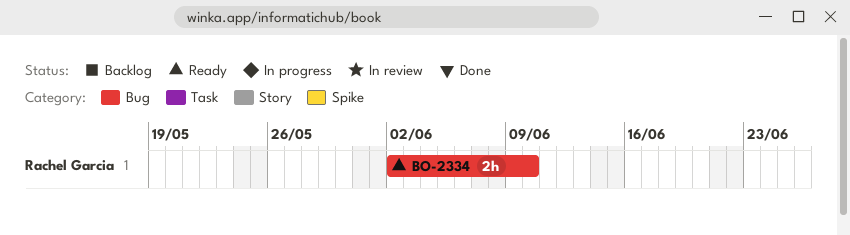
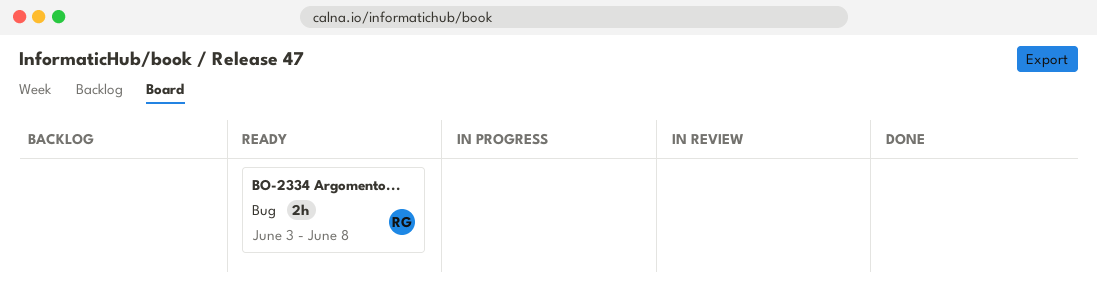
BO-2334, start: Jun 2 -> Jun 3
BO-2334, due: Jun 10 -> Jun 8

